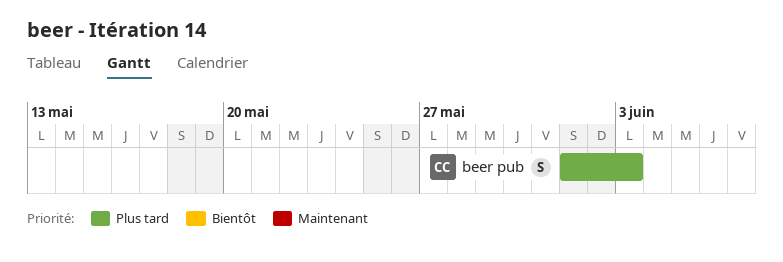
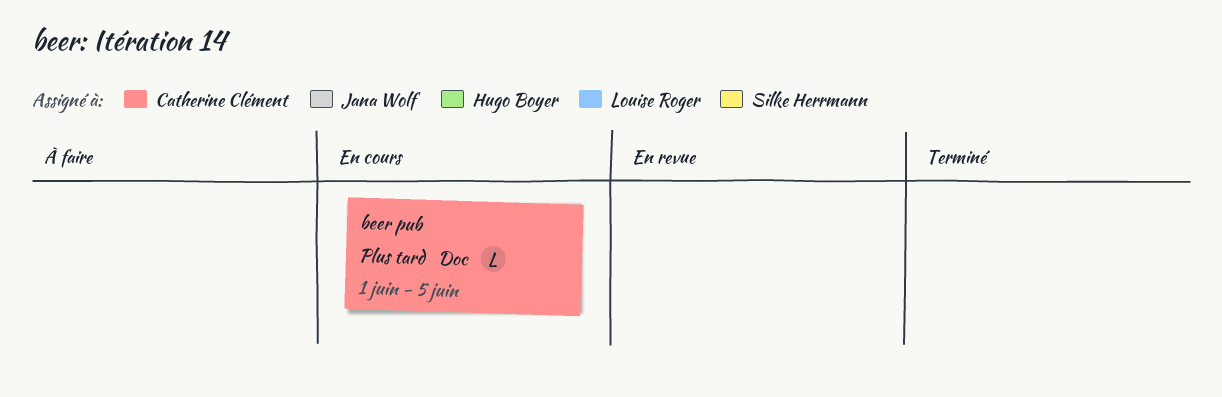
beer pub, estimate: S -> L
beer pub, due: Jun 3 -> Jun 5

